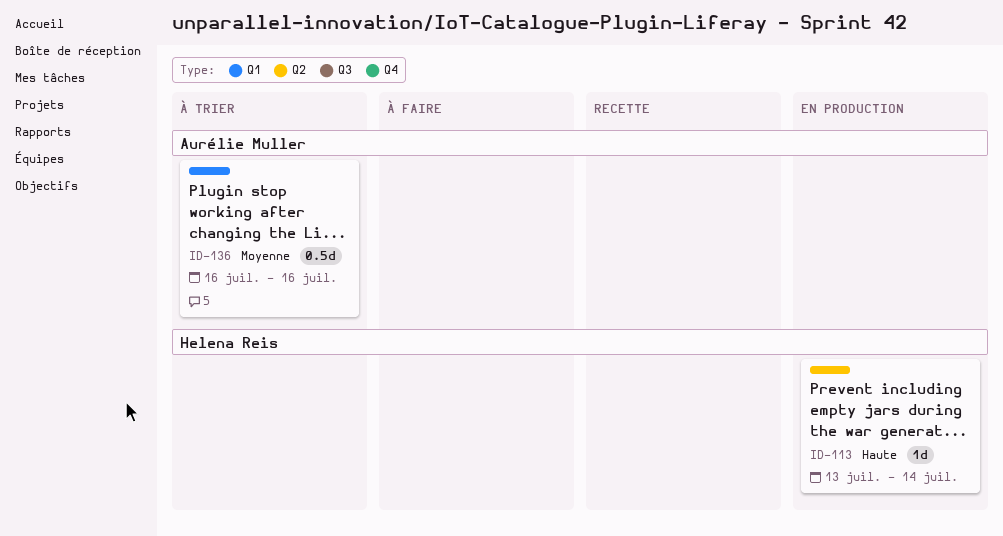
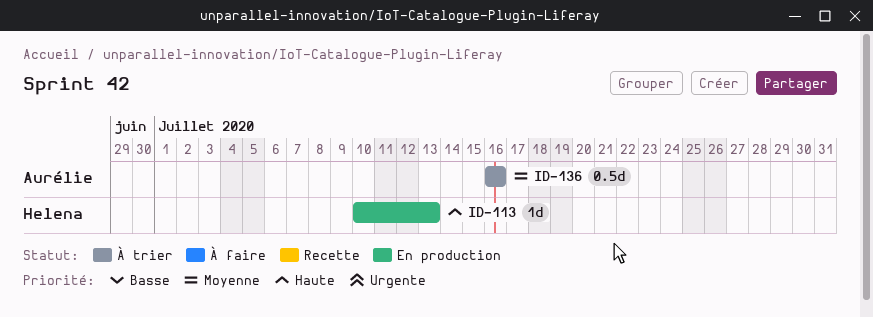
ID-113, start: Jul 13 -> Jul 10
ID-113, due: Jul 14 -> Jul 13

